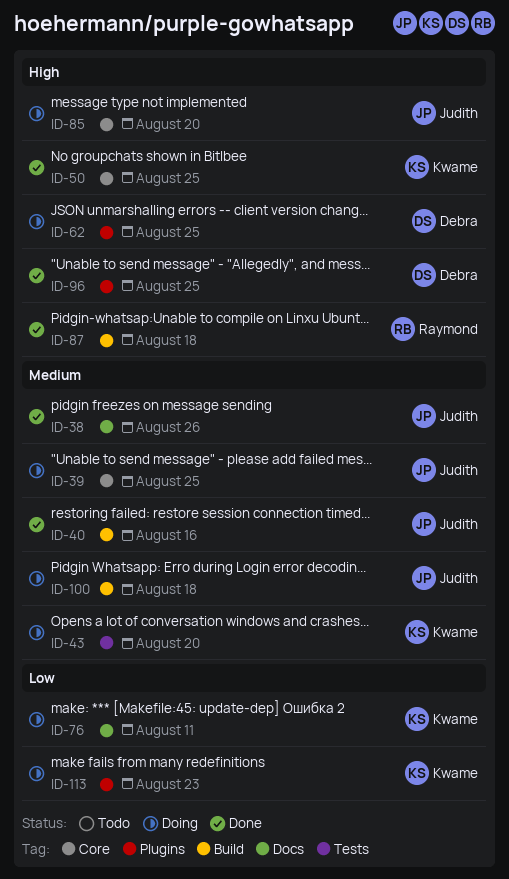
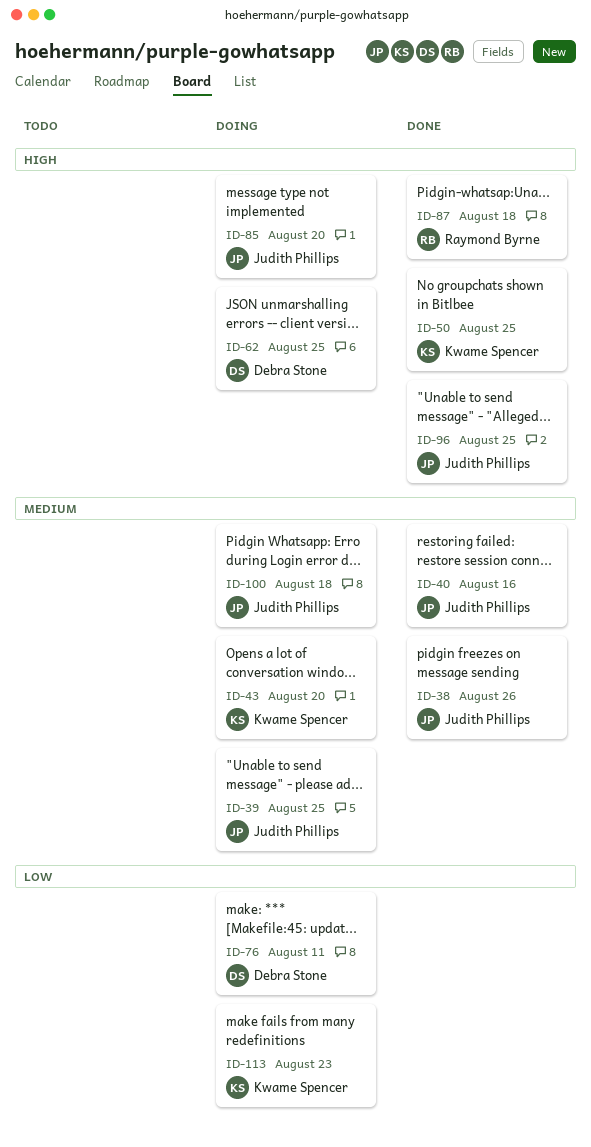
ID-76, owner: Kwame Spencer -> Debra Stone
ID-96, owner: Debra Stone -> Judith Phillips

